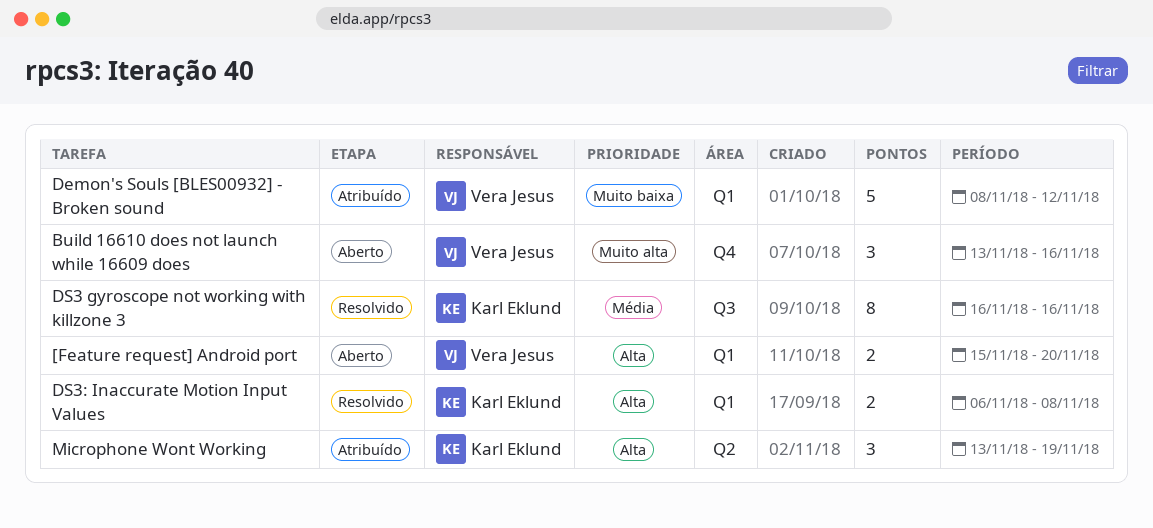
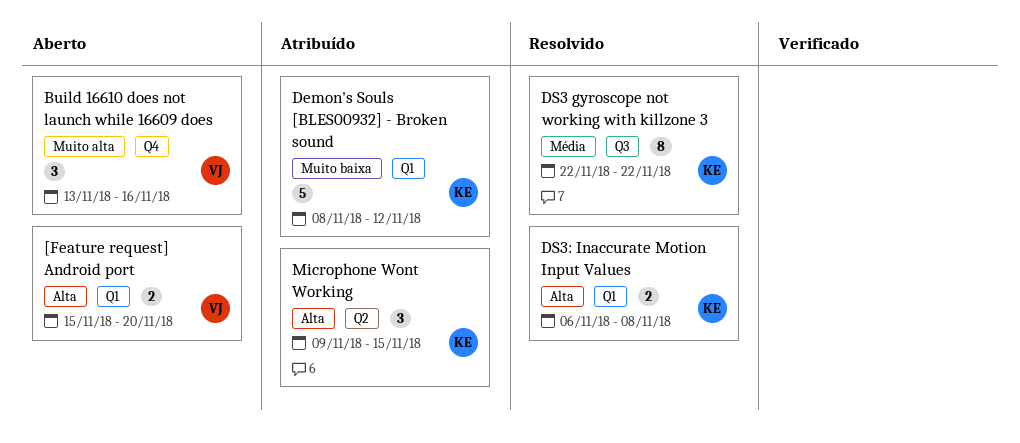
Demon's Souls [BLES00932] - Broken sound, owner: Vera Jesus -> Karl Eklund
DS3 gyroscope not working with killzone 3, start: Nov 16 -> Nov 22
DS3 gyroscope not working with killzone 3, due: Nov 16 -> Nov 22
Microphone Wont Working, start: Nov 13 -> Nov 9
Microphone Wont Working, due: Nov 19 -> Nov 15

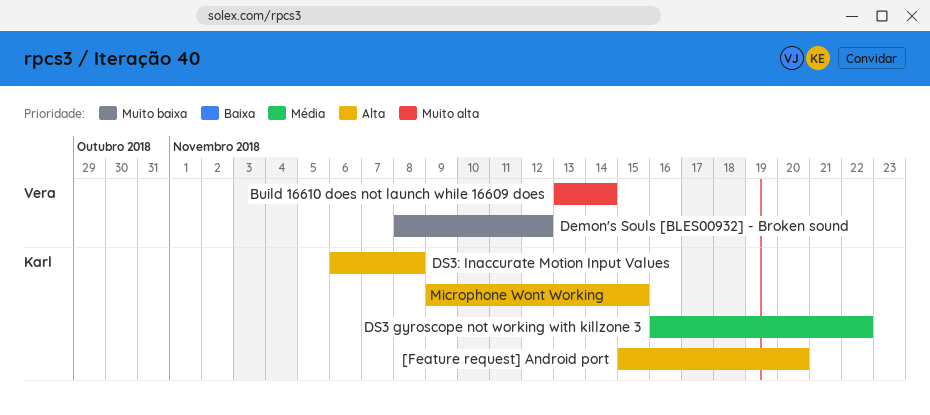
[Feature request] Android port, owner: Vera -> Karl
Build 16610 does not launch while 16609 does, due: Nov 16 -> Nov 14
Demon's Souls [BLES00932] - Broken sound, owner: Karl -> Vera
DS3 gyroscope not working with killzone 3, start: Nov 22 -> Nov 16

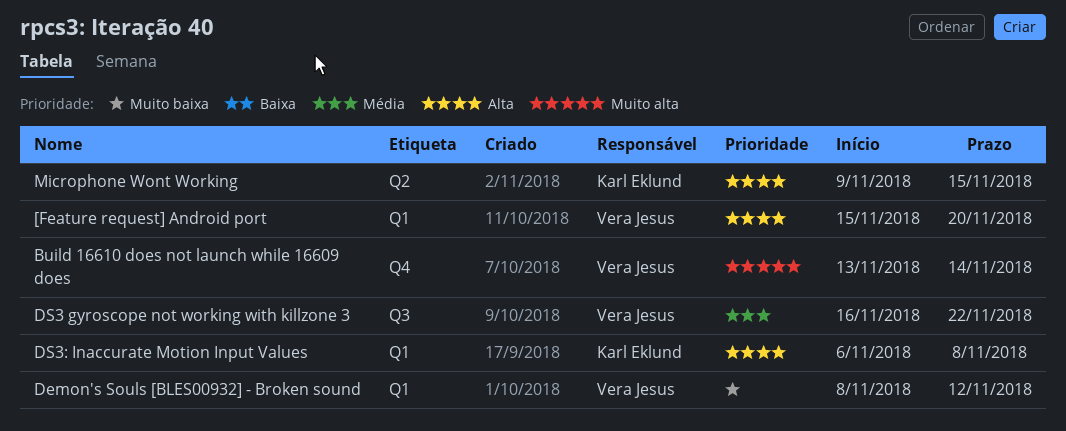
[Feature request] Android port, owner: Karl Eklund -> Vera Jesus
DS3 gyroscope not working with killzone 3, owner: Karl Eklund -> Vera Jesus

